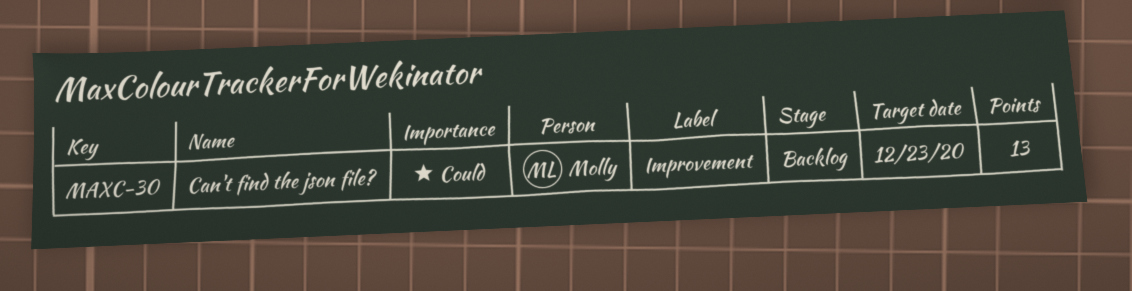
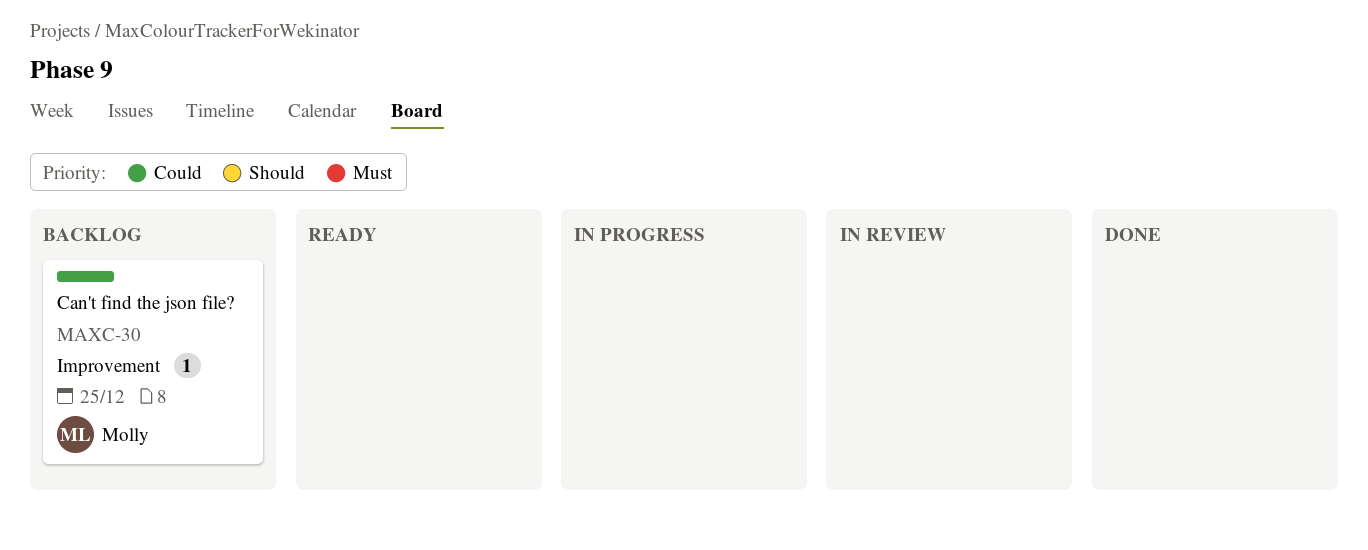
MAXC-30, estimate: 13 -> 1
MAXC-30, due: Dec 23 -> Dec 25

